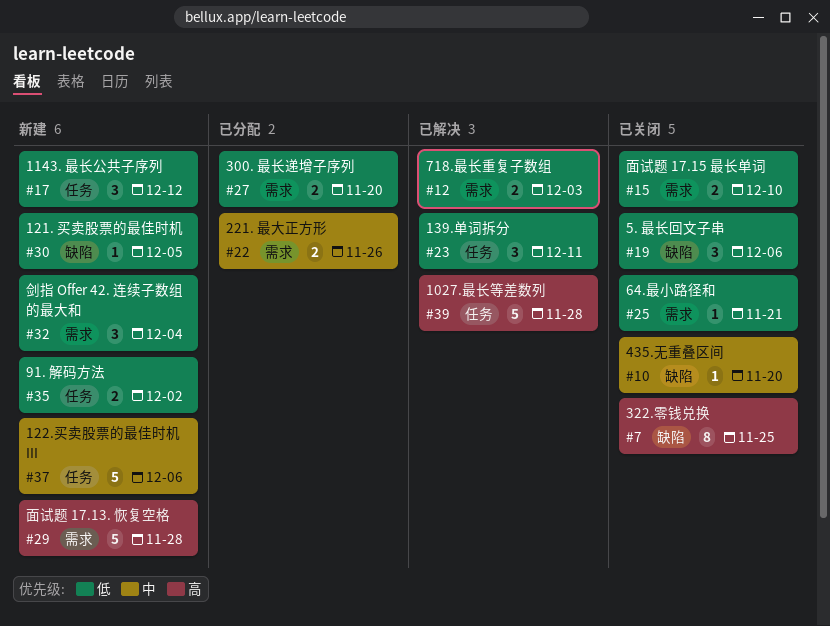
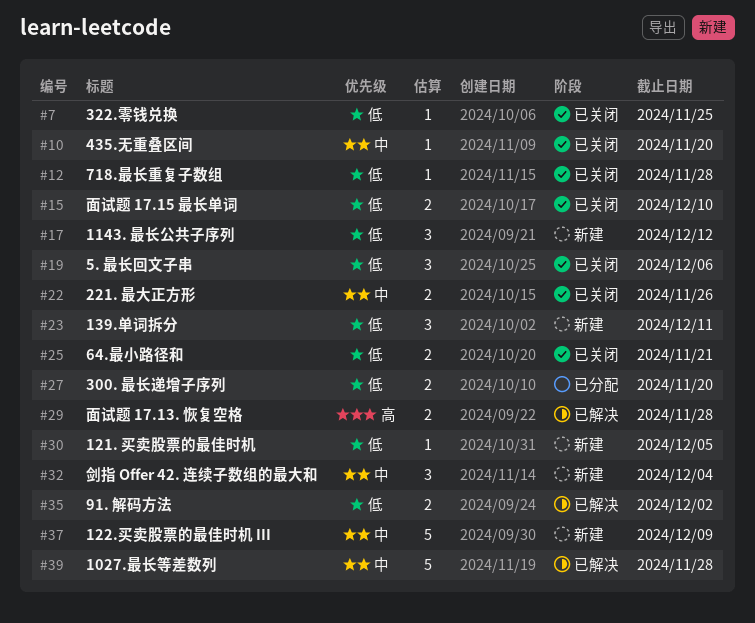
#7, priority: 高 -> 低
#7, estimate: 8 -> 1
#12, status: 已解决 -> 已关闭
#12, estimate: 2 -> 1
#12, due: Dec 3 -> Nov 28
#22, status: 已分配 -> 已关闭
#23, status: 已解决 -> 新建
#25, estimate: 1 -> 2
#29, status: 新建 -> 已解决
#29, estimate: 5 -> 2
#32, priority: 低 -> 中
#35, status: 新建 -> 已解决
#37, due: Dec 6 -> Dec 9
#39, priority: 高 -> 中

